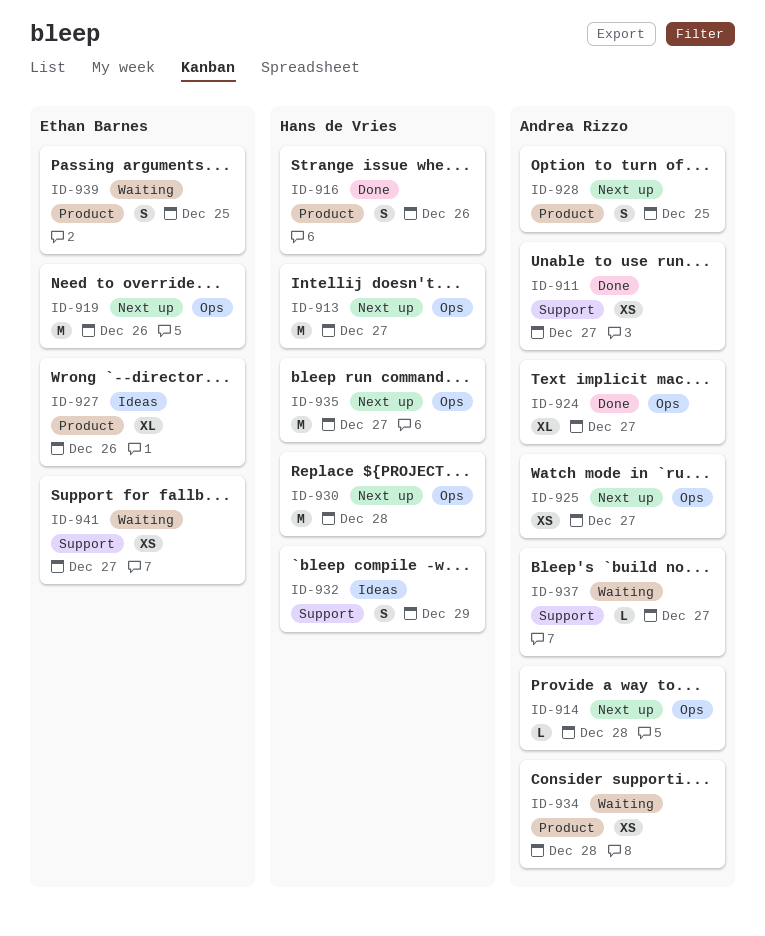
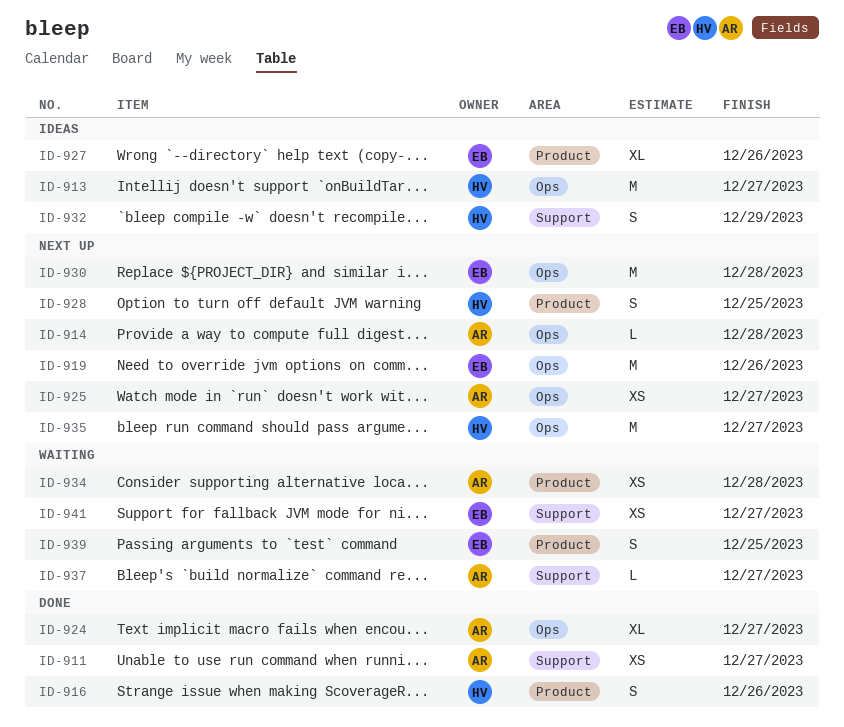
ID-913, status: Next up -> Ideas
ID-928, owner: Andrea Rizzo -> Hans de Vries
ID-930, owner: Hans de Vries -> Ethan Barnes

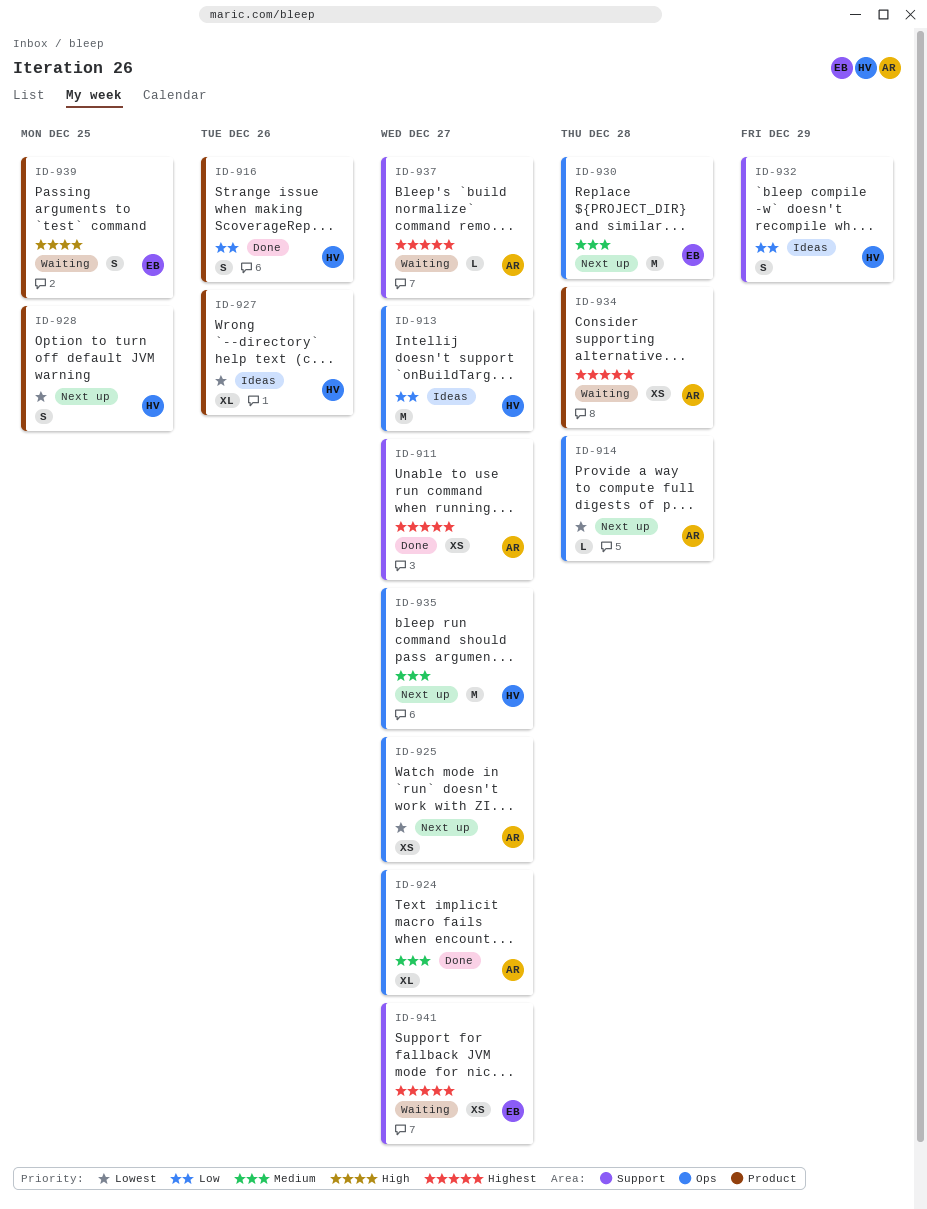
ID-919: present -> none
ID-927, owner: EB -> HV

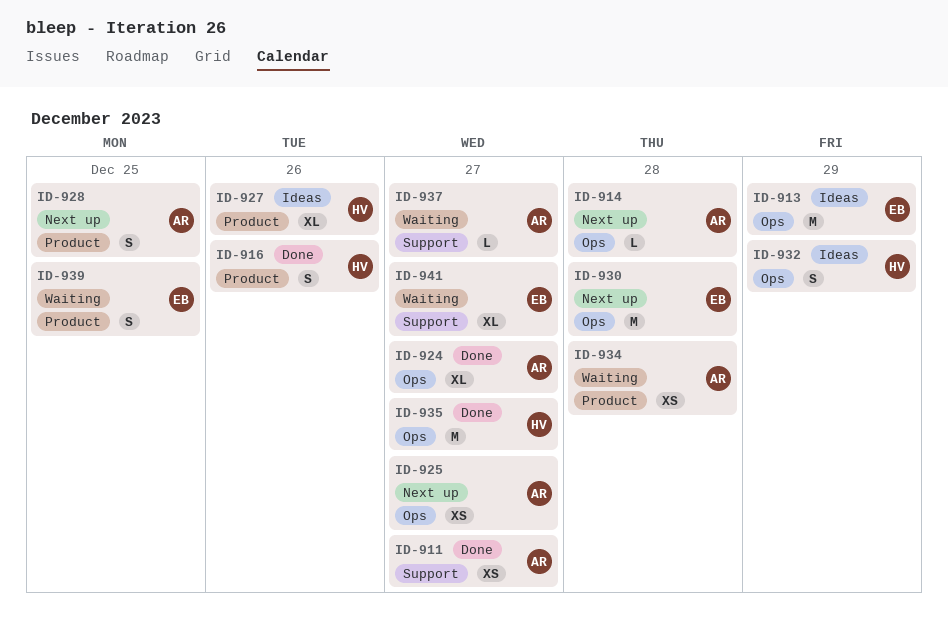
ID-913, owner: HV -> EB
ID-913, due: Dec 27 -> Dec 29
ID-928, owner: HV -> AR
ID-932, label: Support -> Ops
ID-935, status: Next up -> Done
ID-941, estimate: XS -> XL

